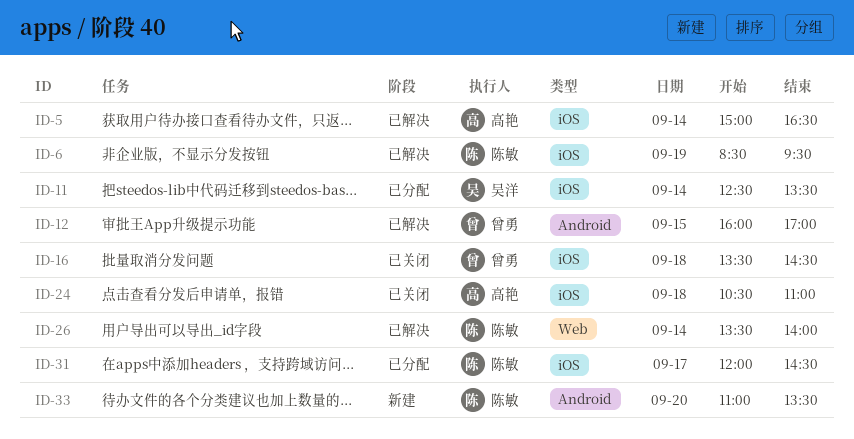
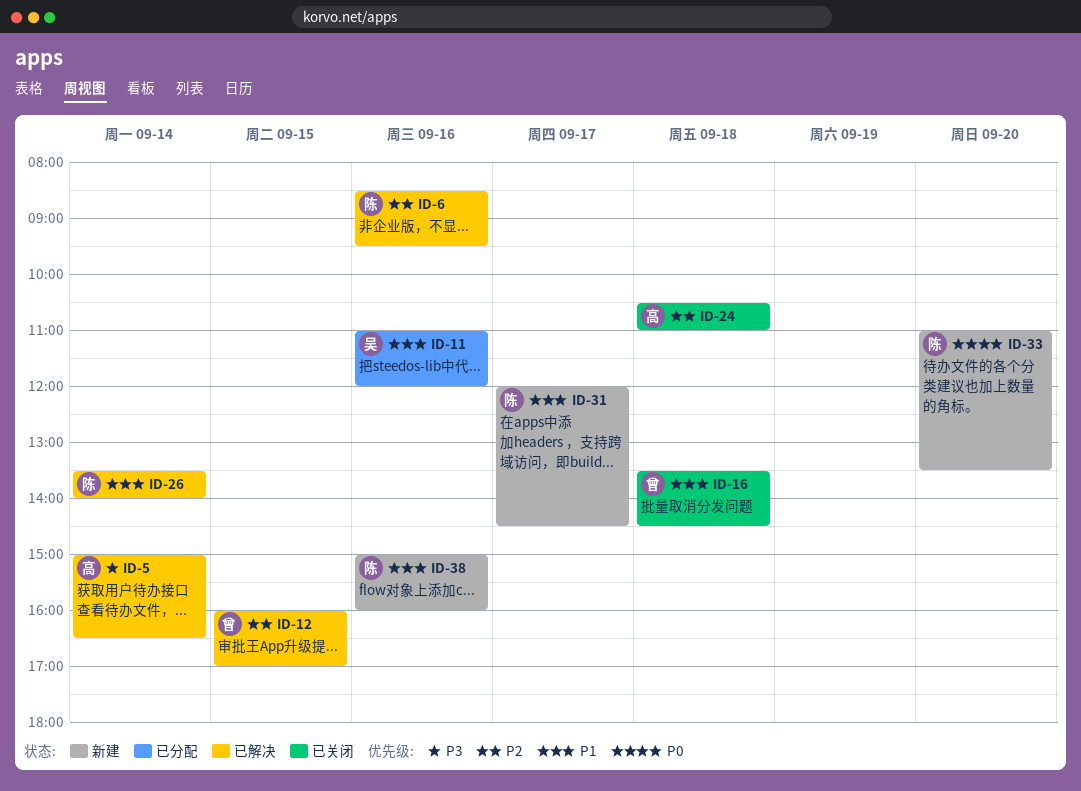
ID-6, day: Sep 19 -> Sep 16
ID-11, day: Sep 14 -> Sep 16
ID-11, begins: 12:30 -> 11:00
ID-11, ends: 13:30 -> 12:00
ID-31, status: 已分配 -> 新建
ID-38: none -> present

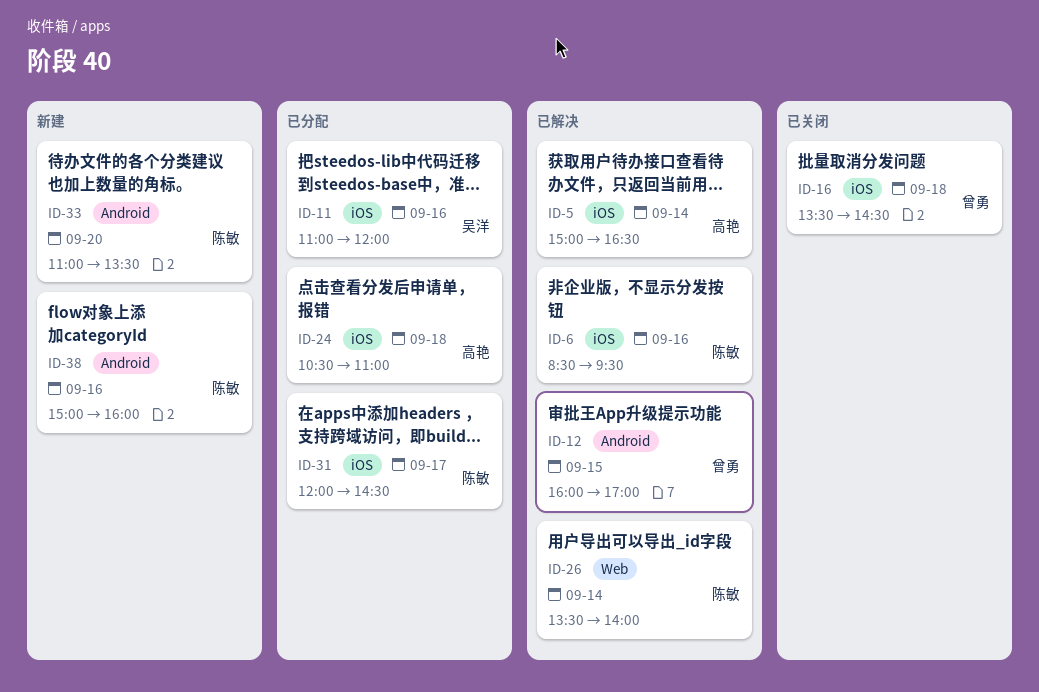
ID-24, status: 已关闭 -> 已分配
ID-31, status: 新建 -> 已分配

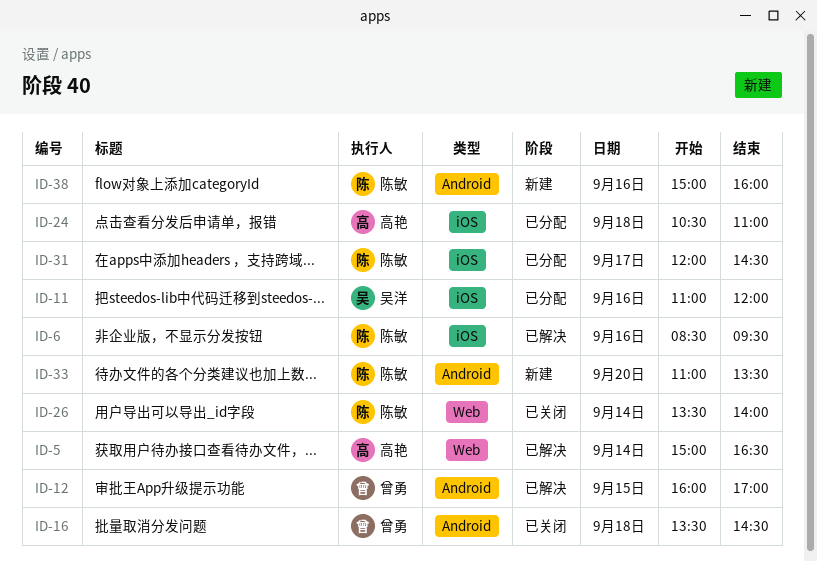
ID-5, label: iOS -> Web
ID-16, label: iOS -> Android
ID-26, status: 已解决 -> 已关闭

